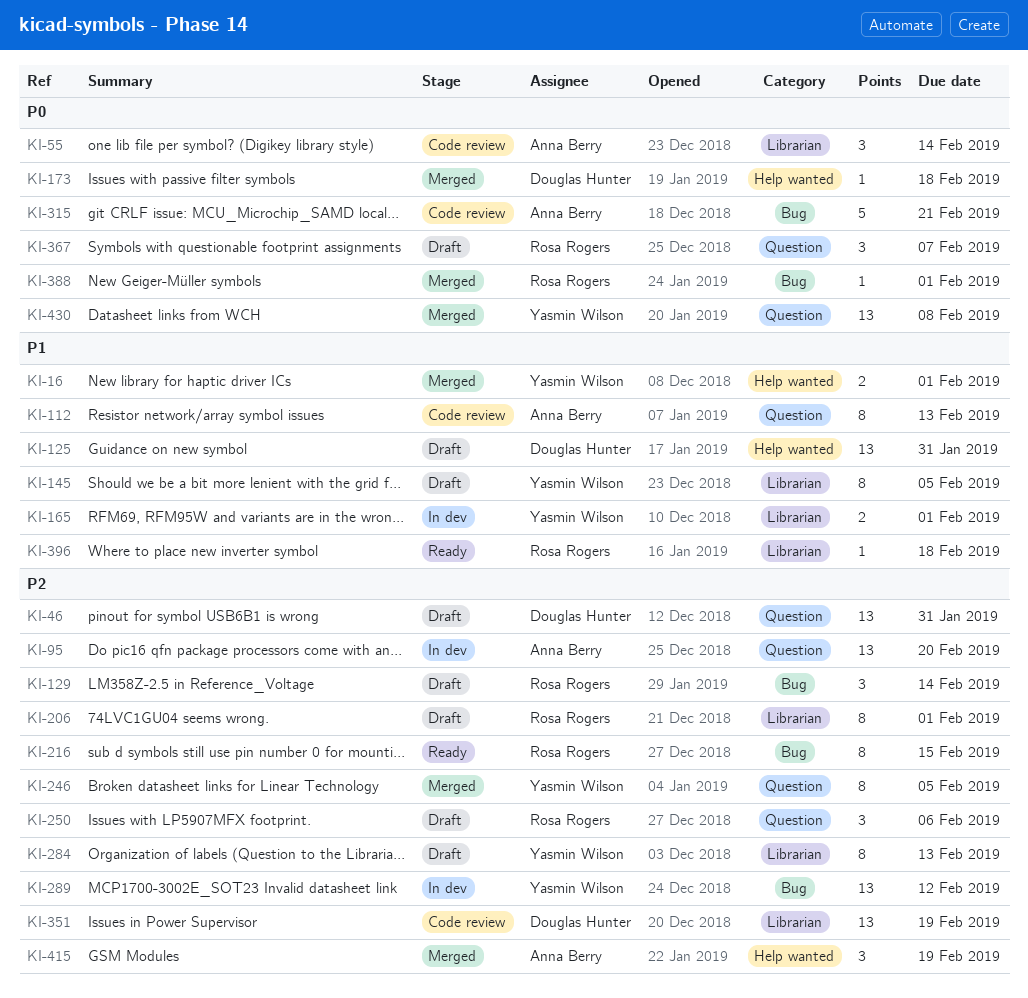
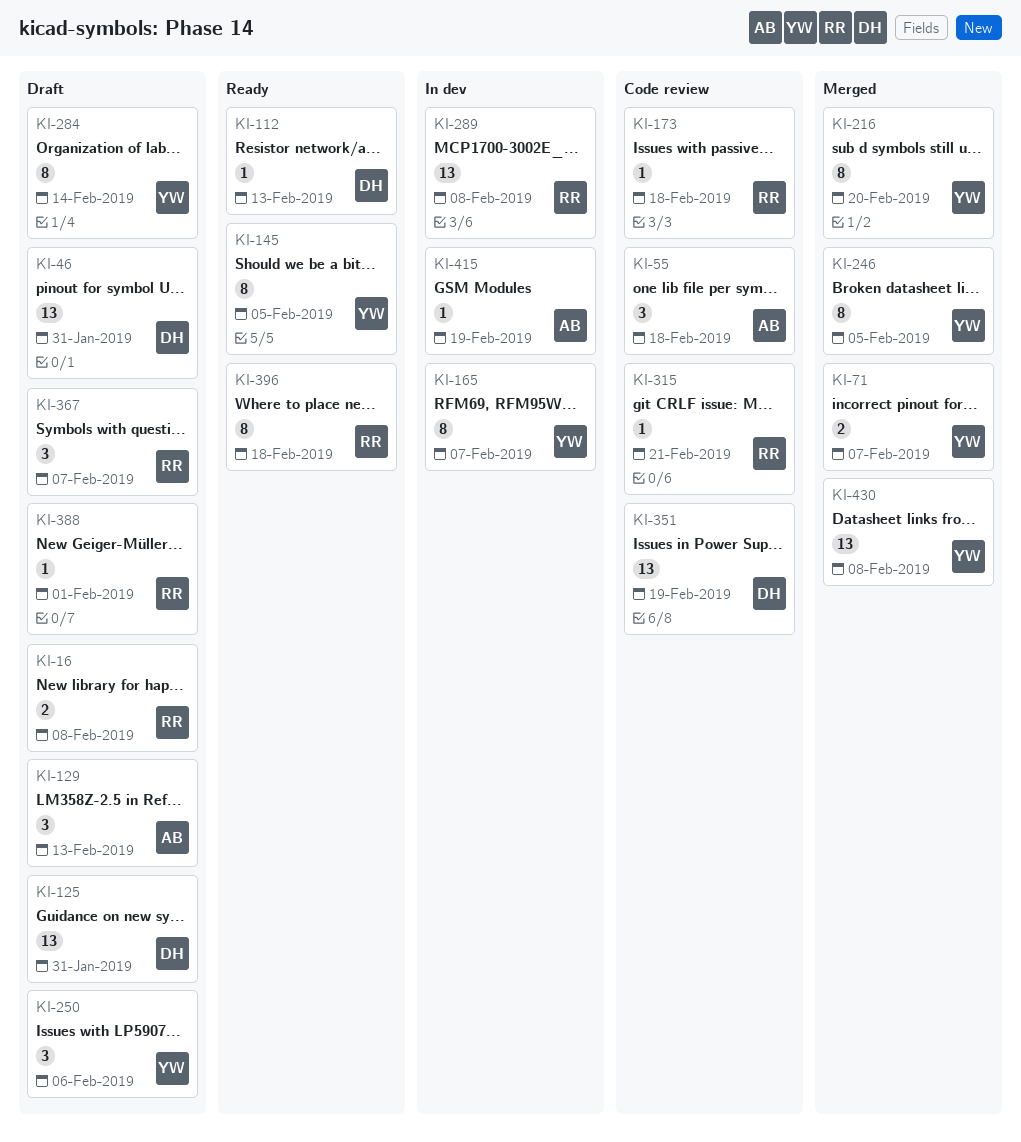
KI-16, status: Merged -> Draft
KI-16, owner: Yasmin Wilson -> Rosa Rogers
KI-16, due: Feb 1 -> Feb 8
KI-55, due: Feb 14 -> Feb 18
KI-71: none -> present
KI-95: present -> none
KI-112, status: Code review -> Ready
KI-112, owner: Anna Berry -> Douglas Hunter
KI-112, estimate: 8 -> 1
KI-129, owner: Rosa Rogers -> Anna Berry
KI-129, due: Feb 14 -> Feb 13
KI-145, status: Draft -> Ready
KI-165, estimate: 2 -> 8
KI-165, due: Feb 1 -> Feb 7
KI-173, status: Merged -> Code review
KI-173, owner: Douglas Hunter -> Rosa Rogers
KI-206: present -> none
KI-216, status: Ready -> Merged
KI-216, owner: Rosa Rogers -> Yasmin Wilson
KI-216, due: Feb 15 -> Feb 20
KI-250, owner: Rosa Rogers -> Yasmin Wilson
KI-284, due: Feb 13 -> Feb 14
KI-289, owner: Yasmin Wilson -> Rosa Rogers
KI-289, due: Feb 12 -> Feb 8
KI-315, owner: Anna Berry -> Rosa Rogers
KI-315, estimate: 5 -> 1
KI-388, status: Merged -> Draft
KI-396, estimate: 1 -> 8
KI-415, status: Merged -> In dev
KI-415, estimate: 3 -> 1

